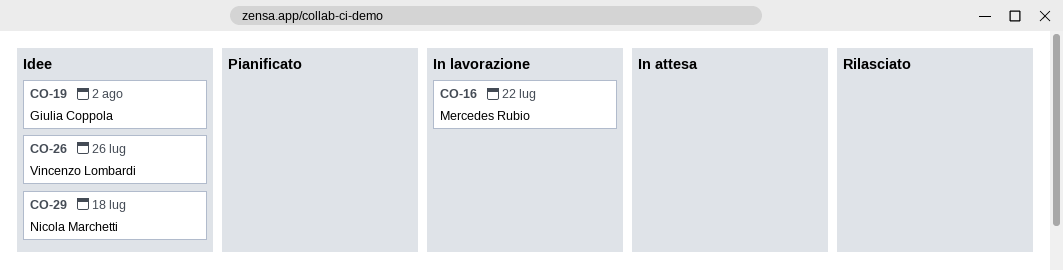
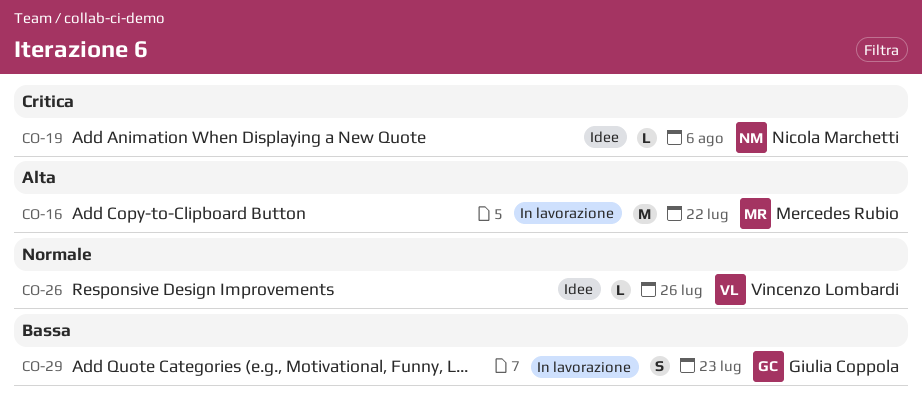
CO-19, owner: Giulia Coppola -> Nicola Marchetti
CO-19, due: Aug 2 -> Aug 6
CO-29, status: Idee -> In lavorazione
CO-29, owner: Nicola Marchetti -> Giulia Coppola
CO-29, due: Jul 18 -> Jul 23

